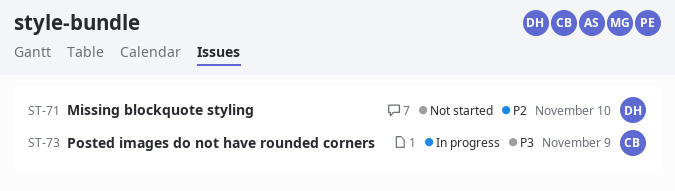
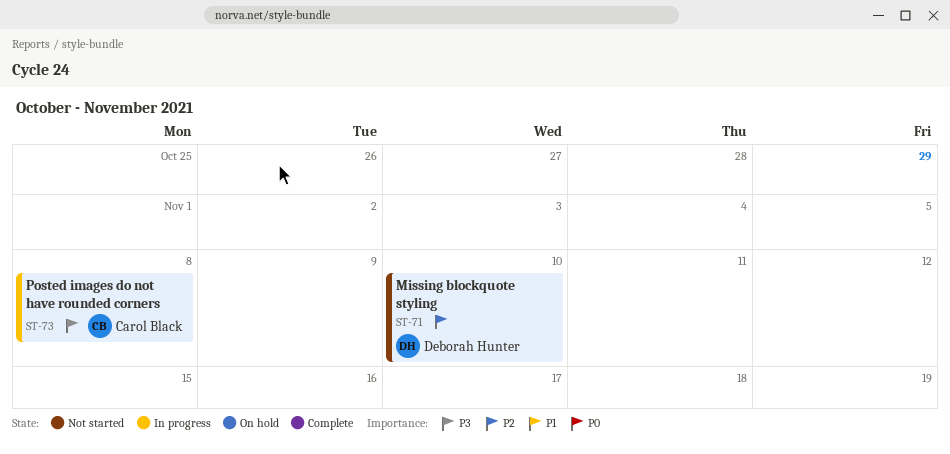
ST-73, due: Nov 9 -> Nov 8

